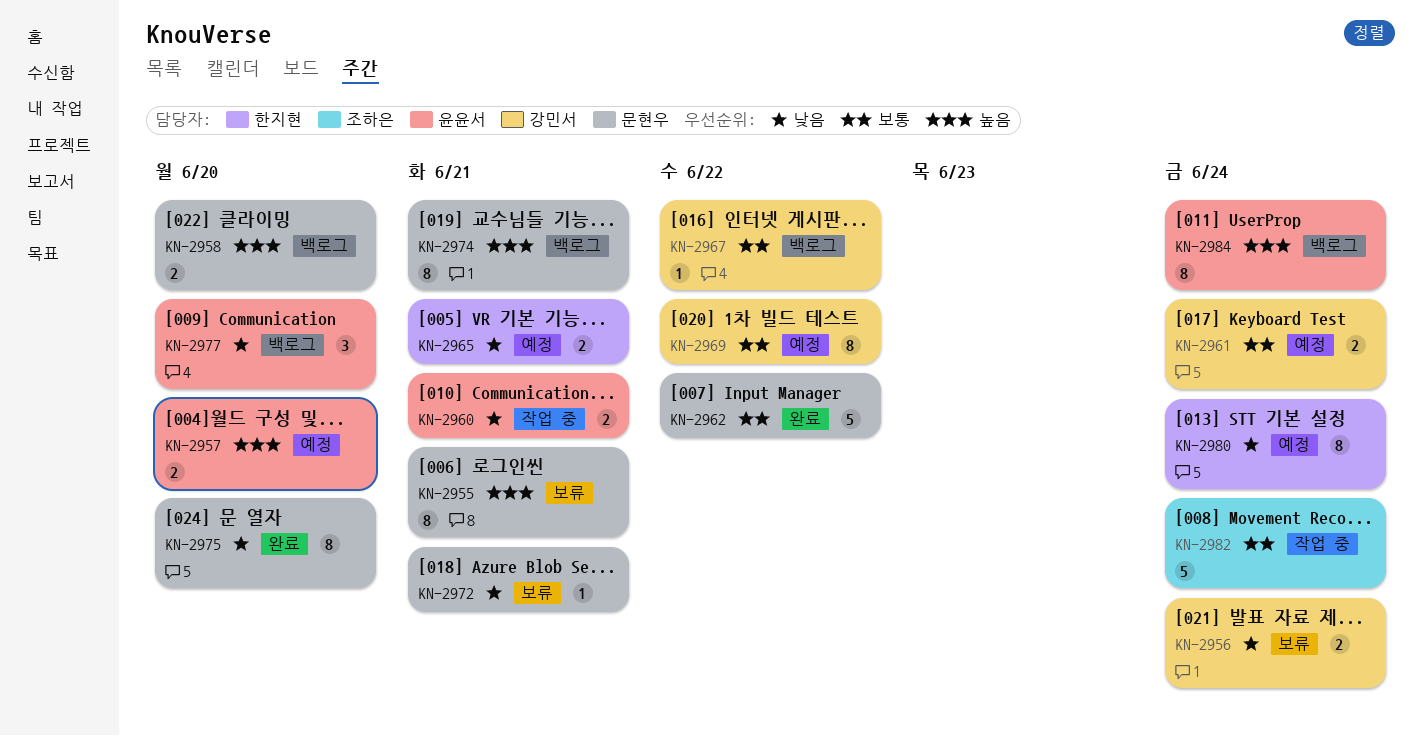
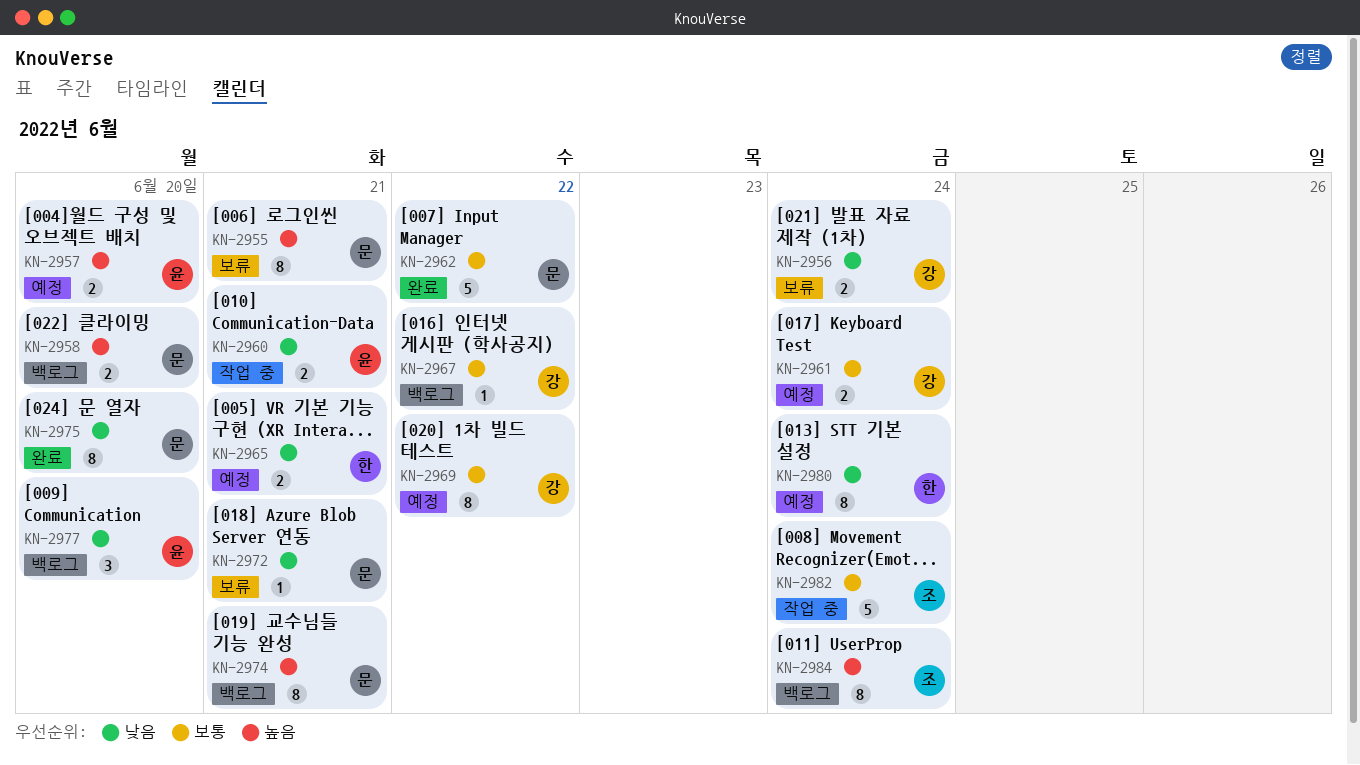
KN-2984, owner: 윤윤서 -> 조하은

